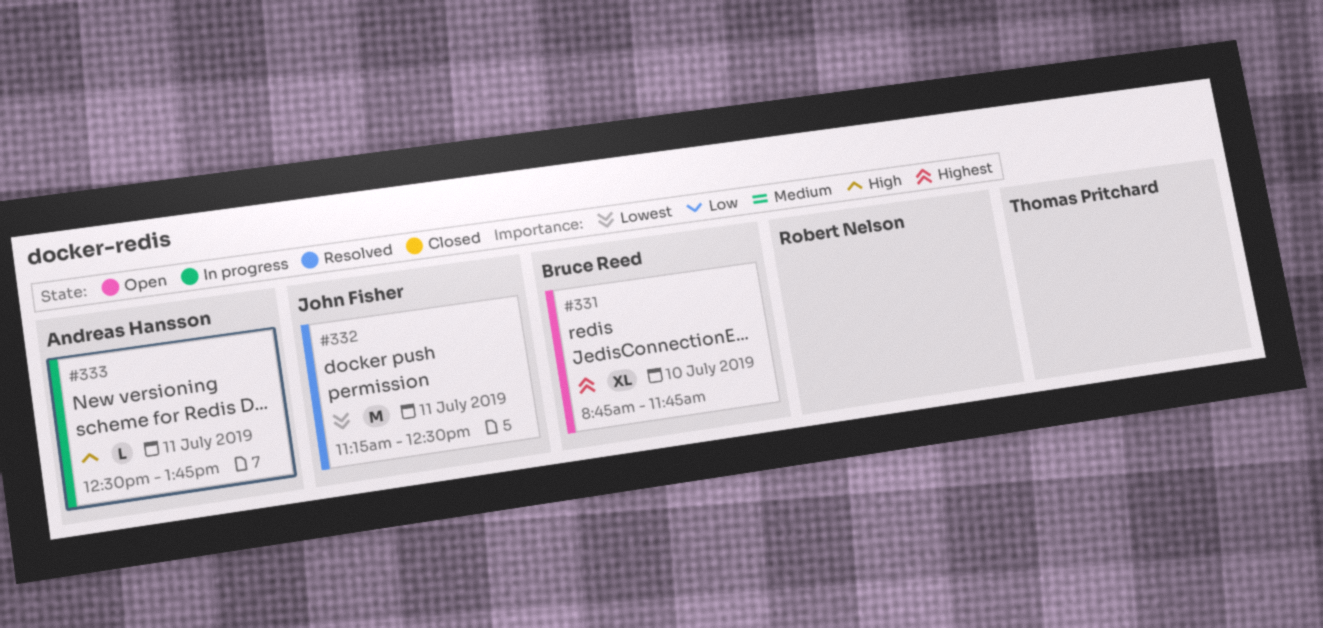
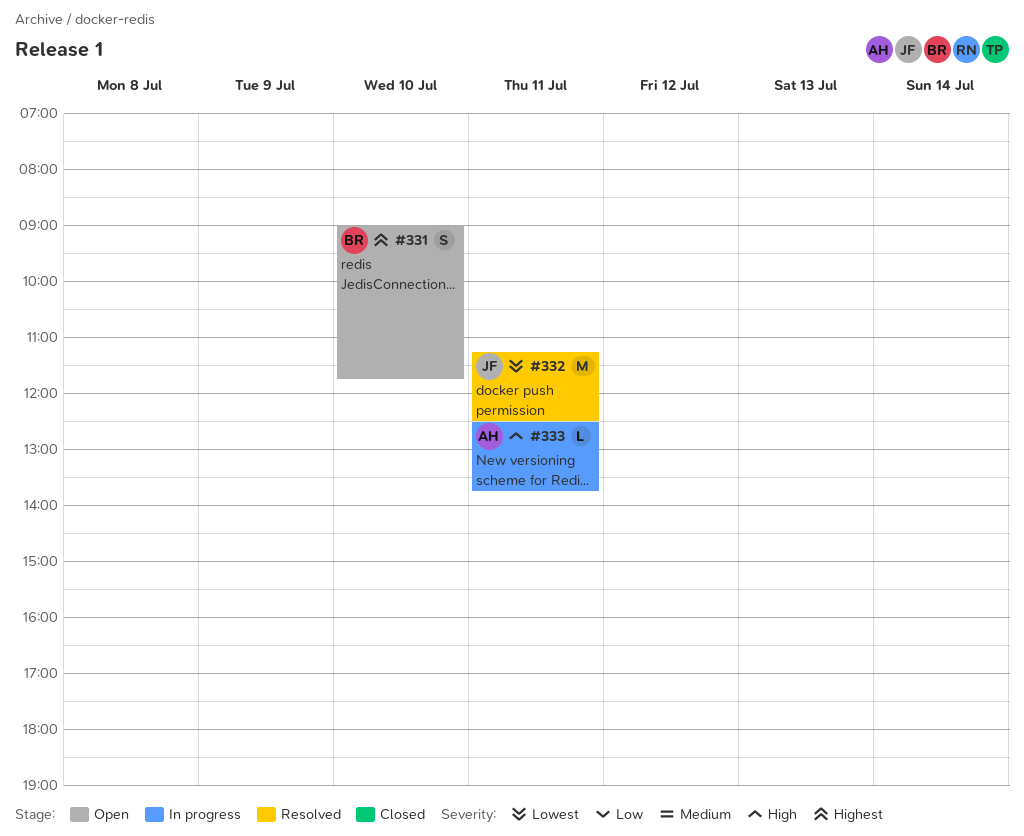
#331, estimate: XL -> S
#331, begins: 08:45 -> 09:00

